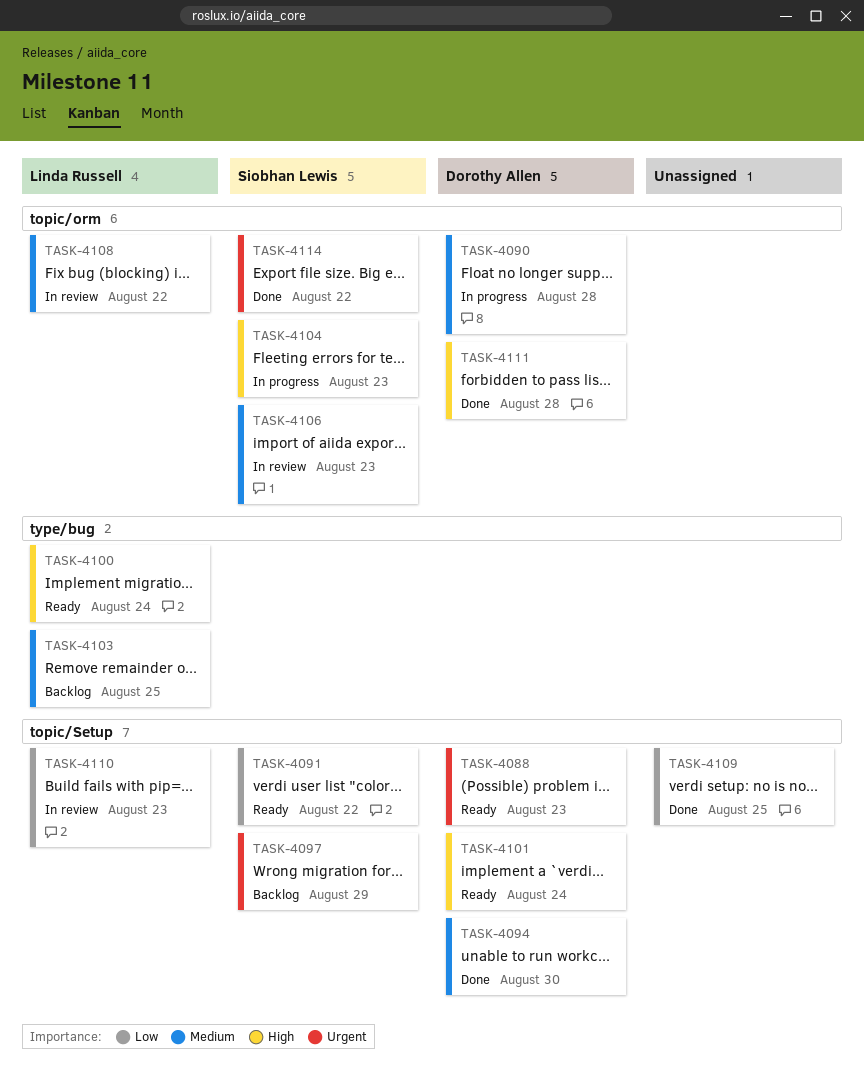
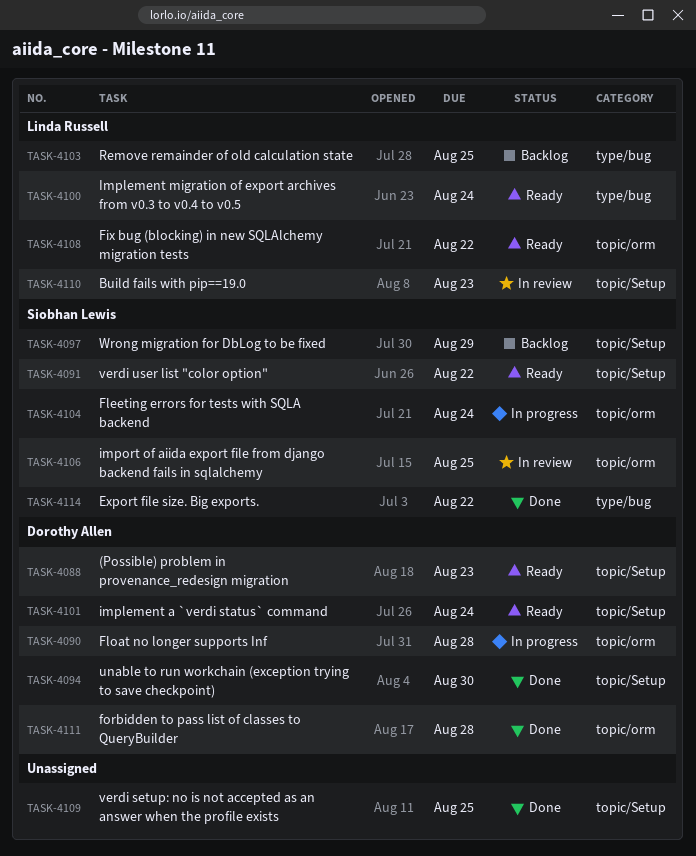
TASK-4104, due: Aug 23 -> Aug 24
TASK-4106, due: Aug 23 -> Aug 25
TASK-4108, status: In review -> Ready
TASK-4114, label: topic/orm -> type/bug

